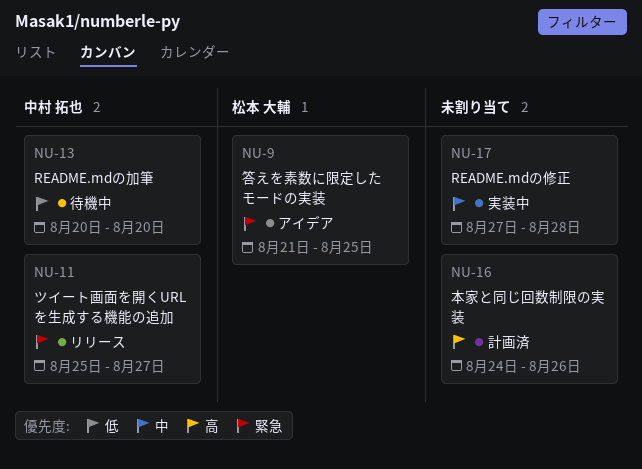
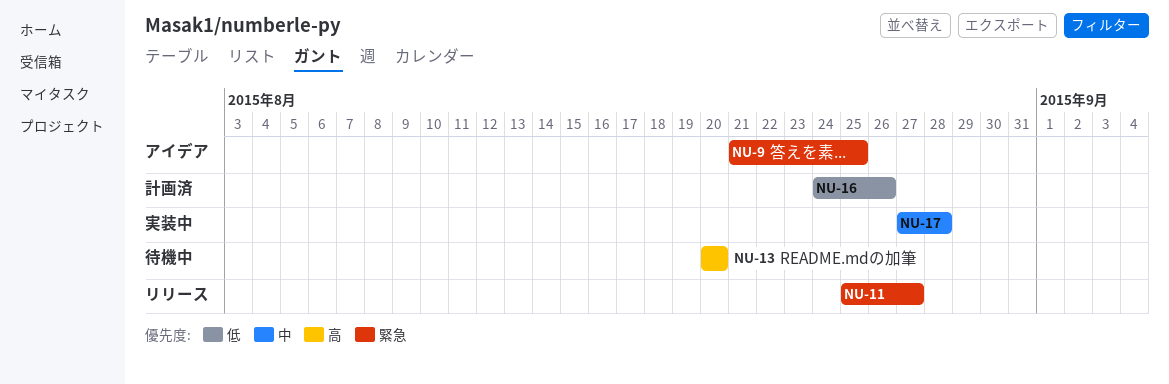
NU-13, priority: 低 -> 高
NU-16, priority: 高 -> 低

